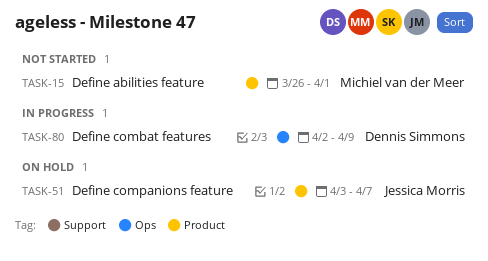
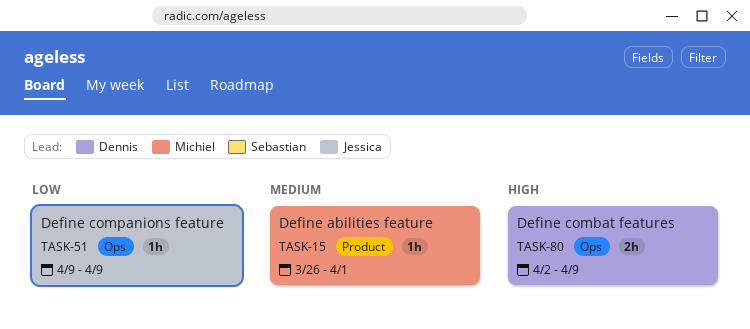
TASK-51, label: Product -> Ops
TASK-51, start: Apr 3 -> Apr 9
TASK-51, due: Apr 7 -> Apr 9

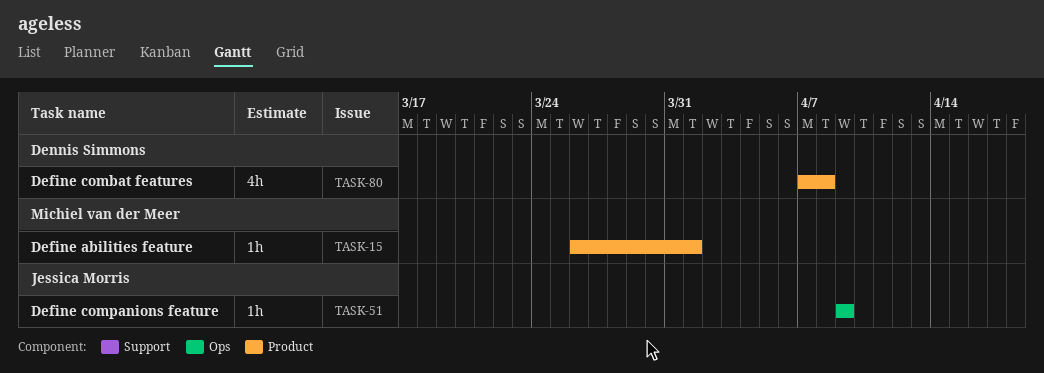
TASK-80, label: Ops -> Product
TASK-80, estimate: 2h -> 4h
TASK-80, start: Apr 2 -> Apr 7
TASK-80, due: Apr 9 -> Apr 8

